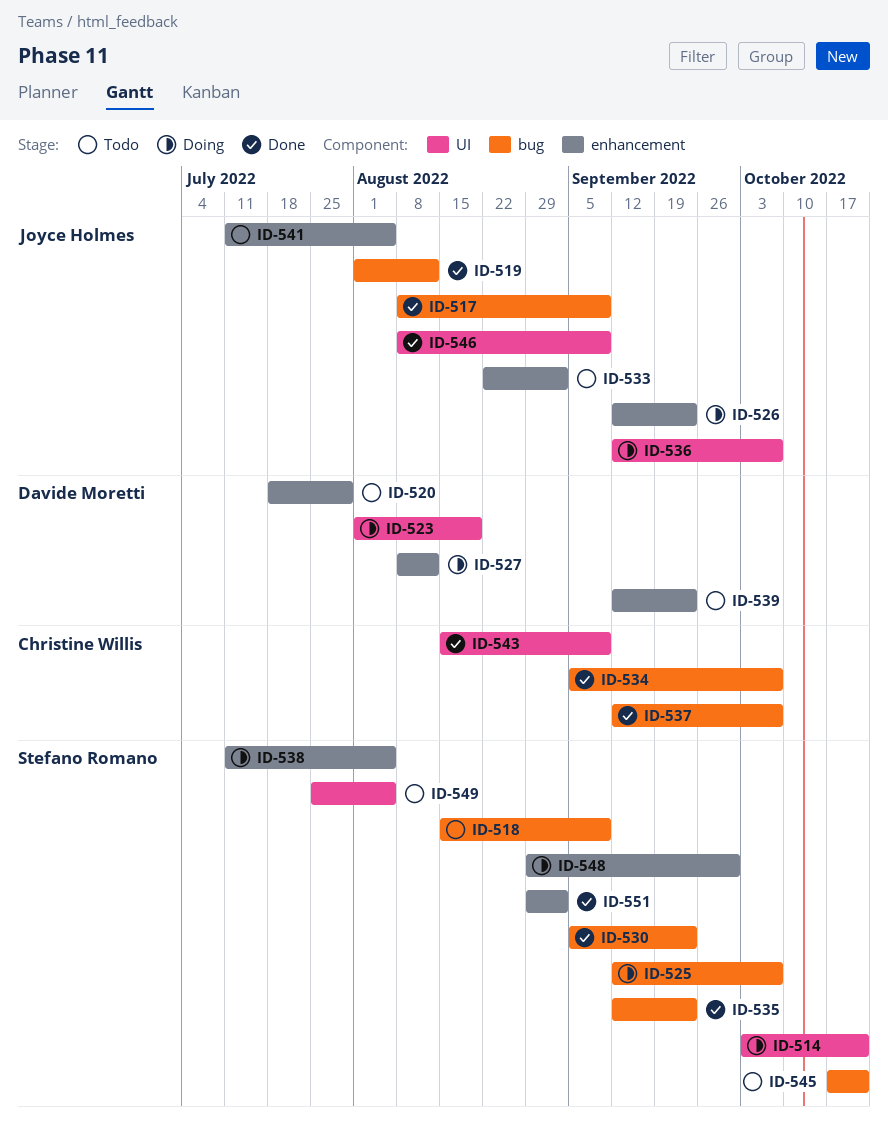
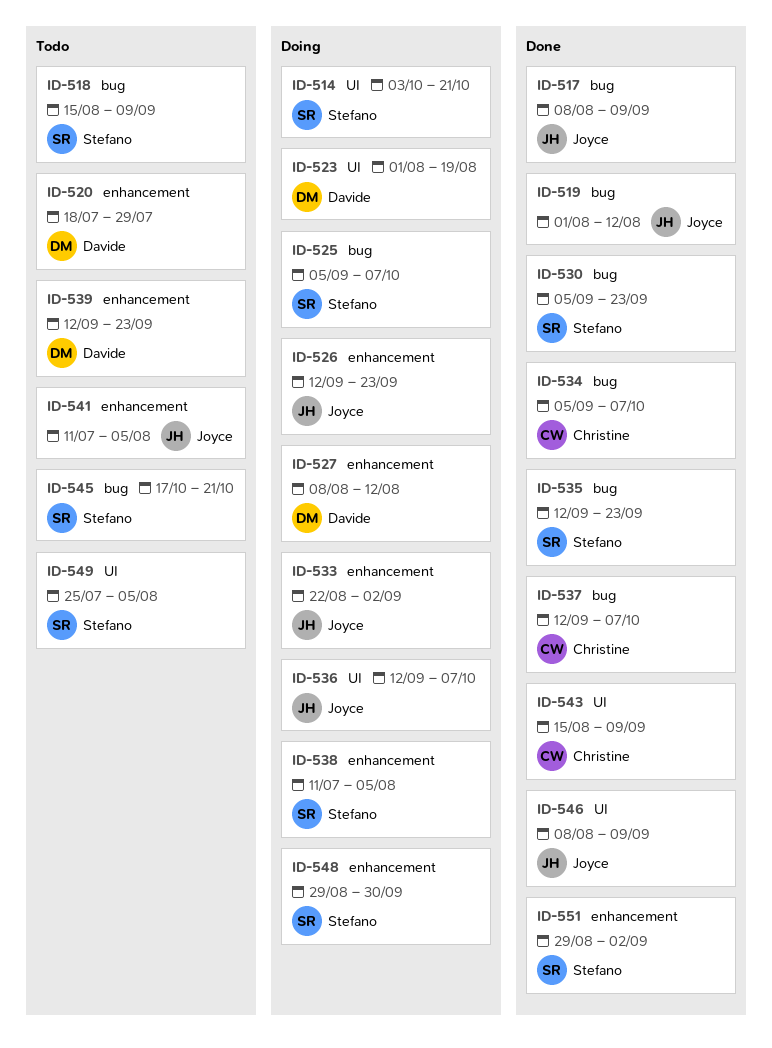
ID-525, start: Sep 12 -> Sep 5
ID-533, status: Todo -> Doing

